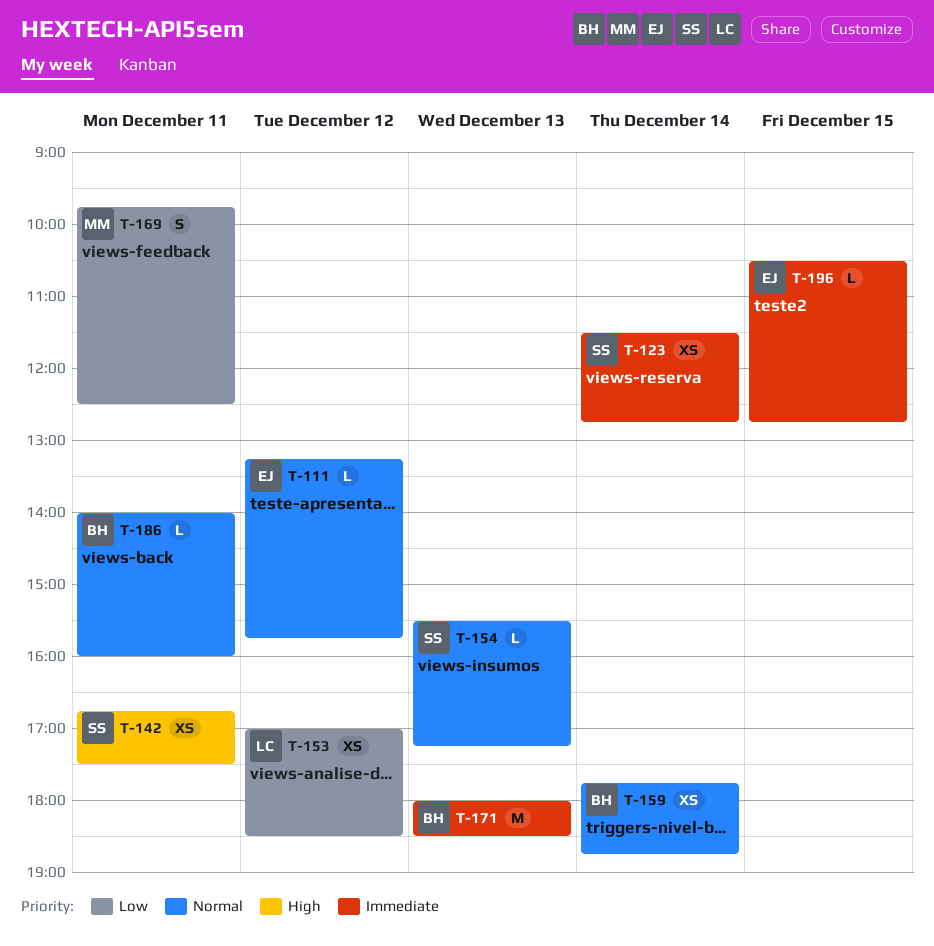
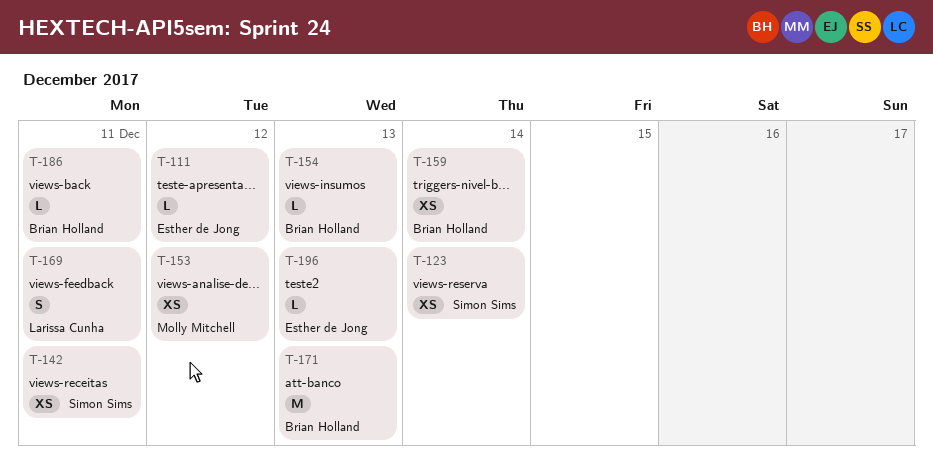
T-153, owner: Larissa Cunha -> Molly Mitchell
T-154, owner: Simon Sims -> Brian Holland
T-169, owner: Molly Mitchell -> Larissa Cunha
T-196, day: Dec 15 -> Dec 13

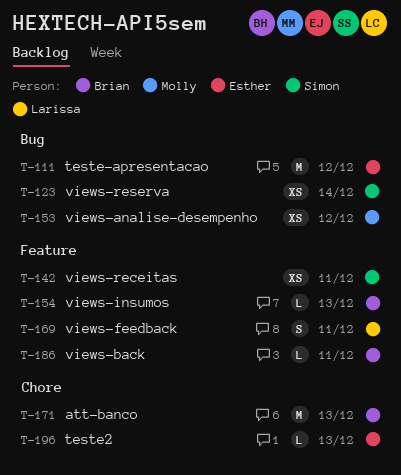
T-111, estimate: L -> M
T-159: present -> none

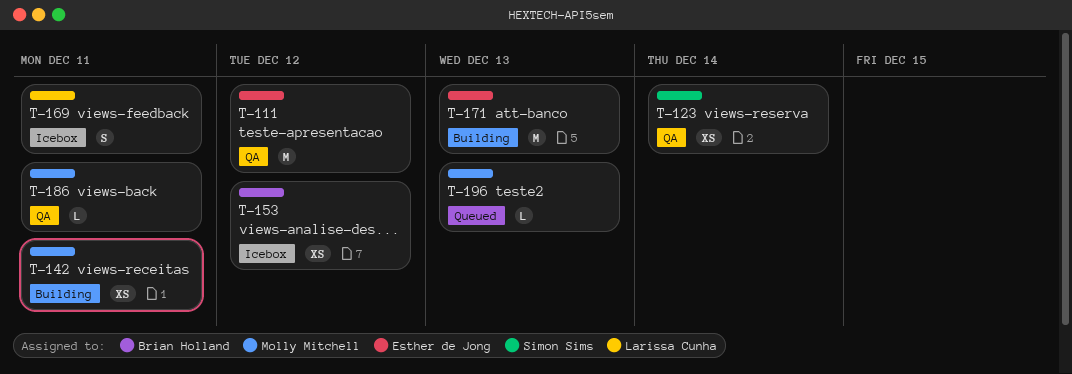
T-142, owner: Simon Sims -> Molly Mitchell
T-153, owner: Molly Mitchell -> Brian Holland
T-154: present -> none
T-171, owner: Brian Holland -> Esther de Jong
T-186, owner: Brian Holland -> Molly Mitchell
T-196, owner: Esther de Jong -> Molly Mitchell

